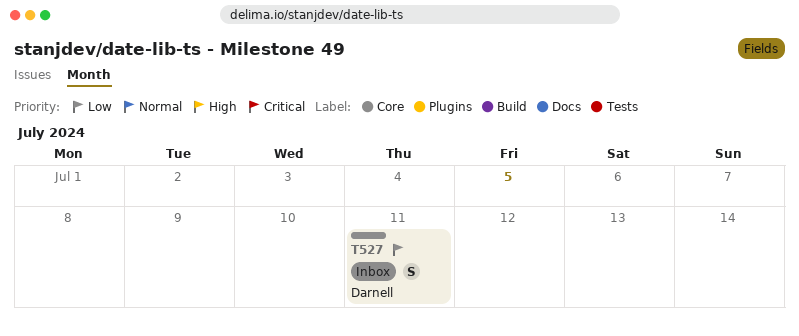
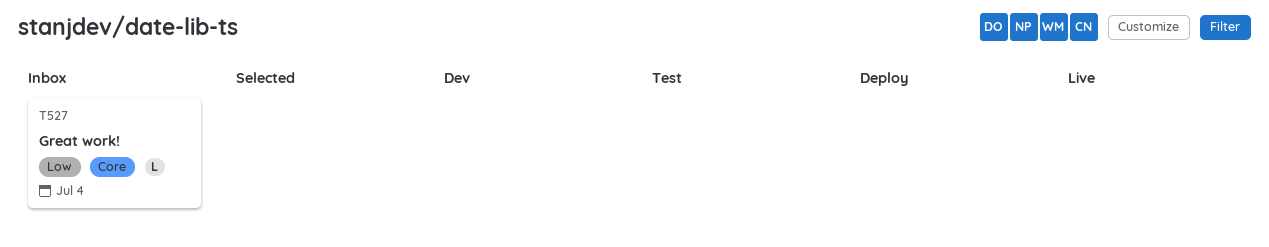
T527, estimate: S -> L
T527, due: Jul 11 -> Jul 4

